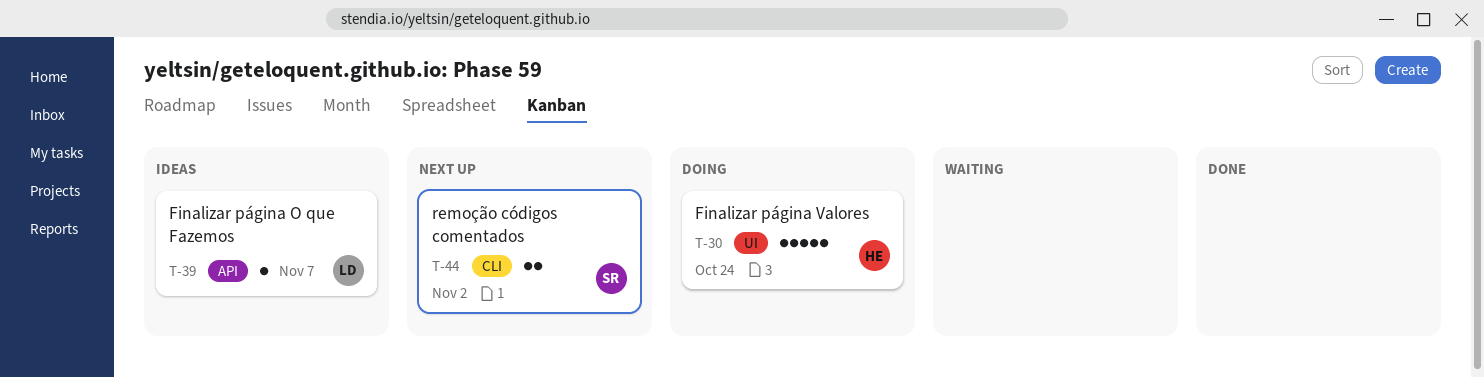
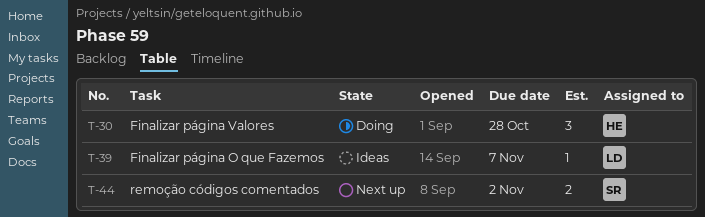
T-30, estimate: 5 -> 3
T-30, due: Oct 24 -> Oct 28

